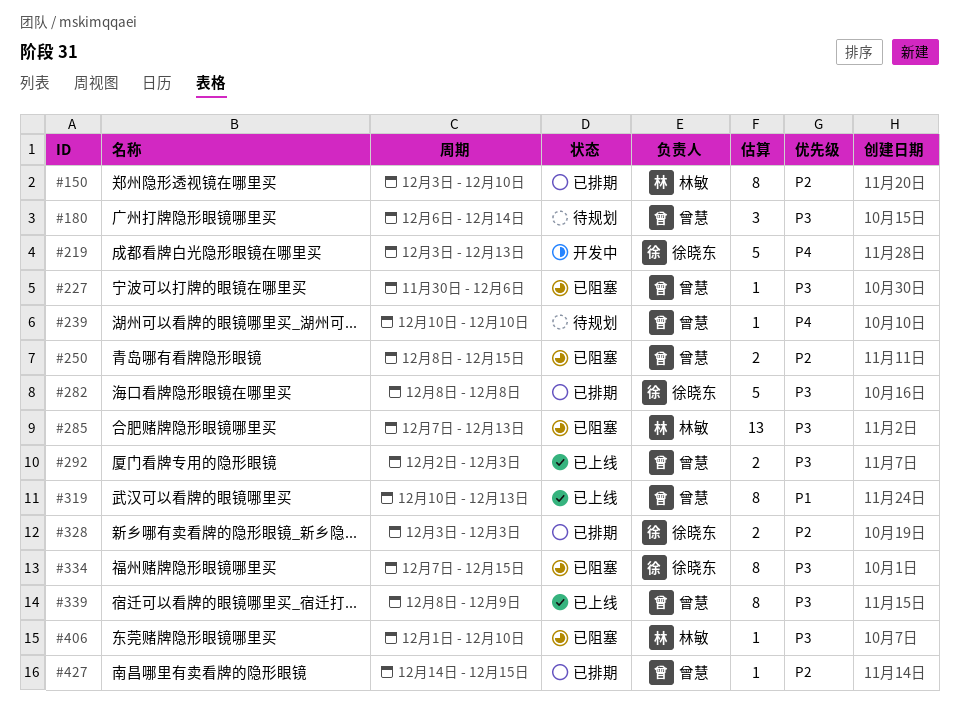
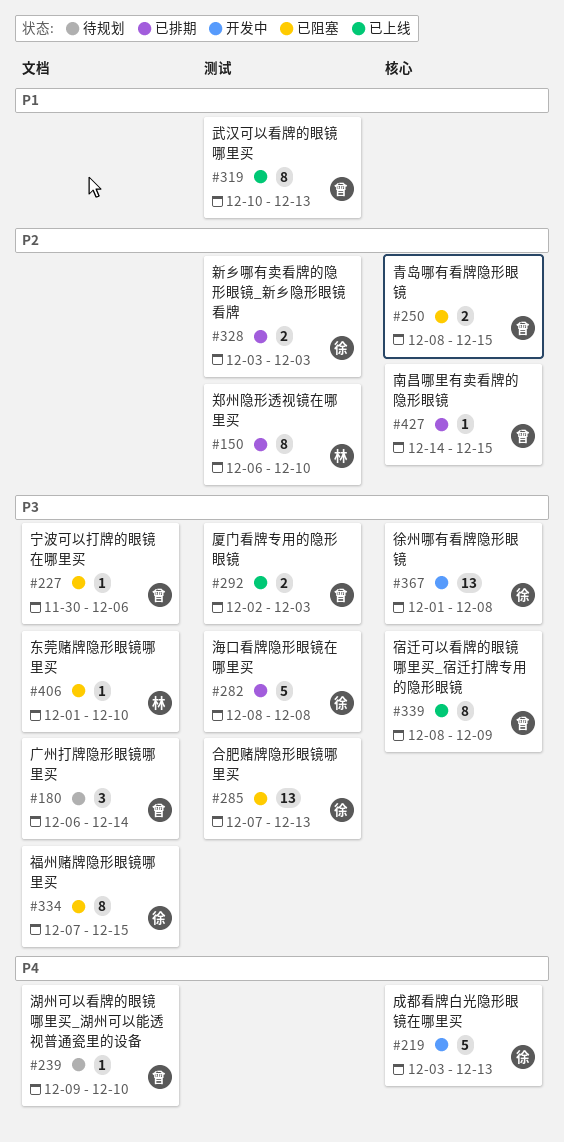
#150, start: Dec 3 -> Dec 6
#239, start: Dec 10 -> Dec 9
#285, owner: 林敏 -> 徐晓东
#367: none -> present

